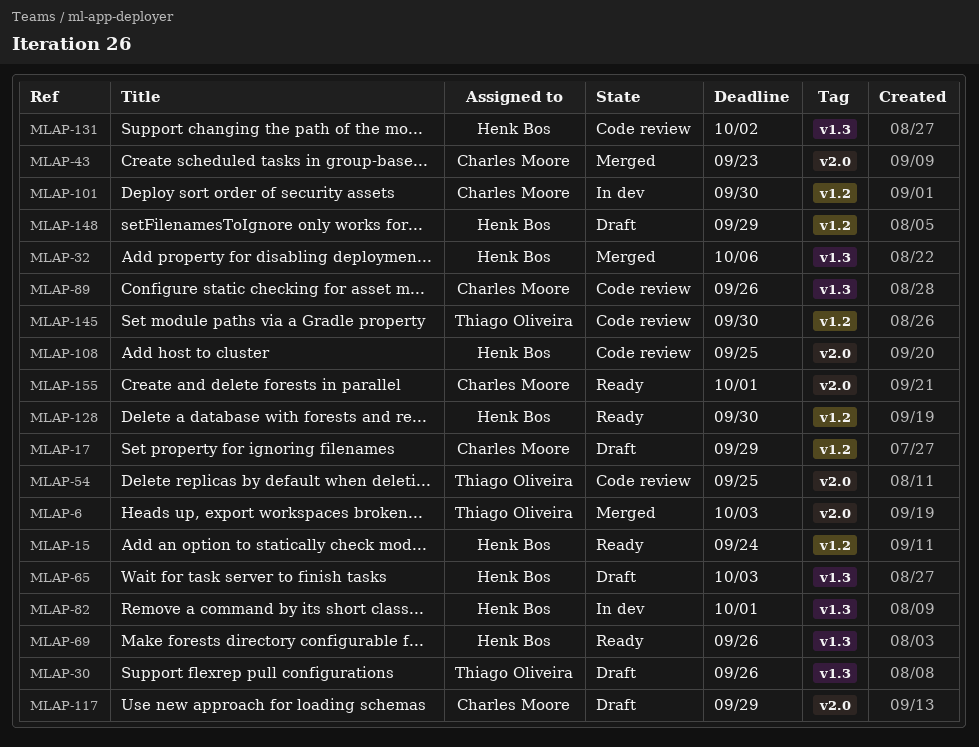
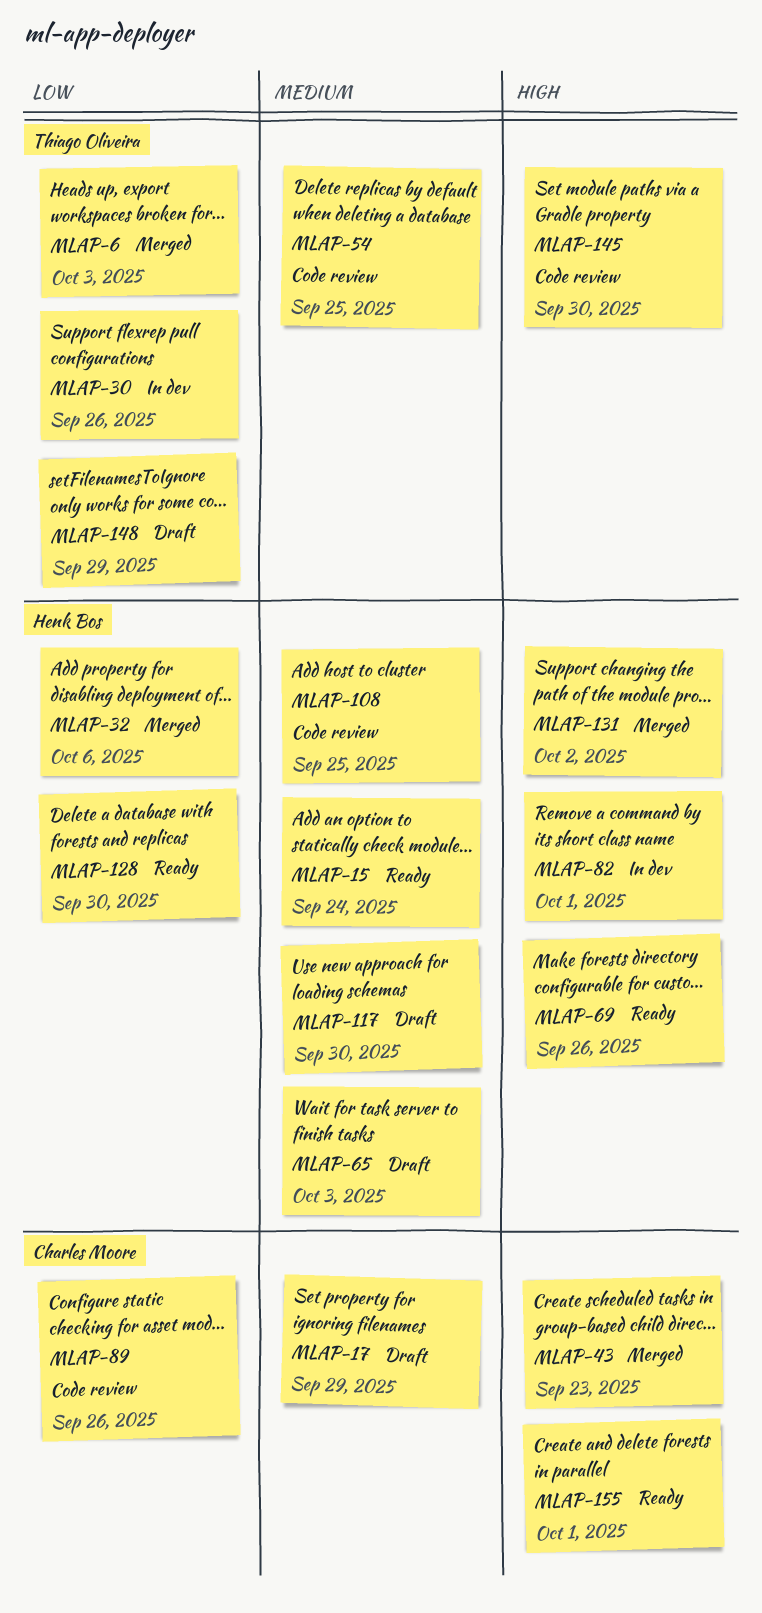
MLAP-30, status: Draft -> In dev
MLAP-101: present -> none
MLAP-117, owner: Charles Moore -> Henk Bos
MLAP-117, due: Sep 29 -> Sep 30
MLAP-131, status: Code review -> Merged
MLAP-148, owner: Henk Bos -> Thiago Oliveira

